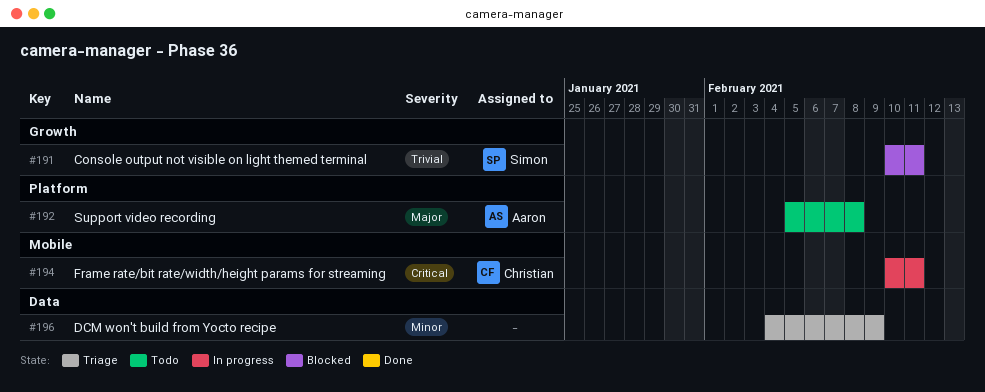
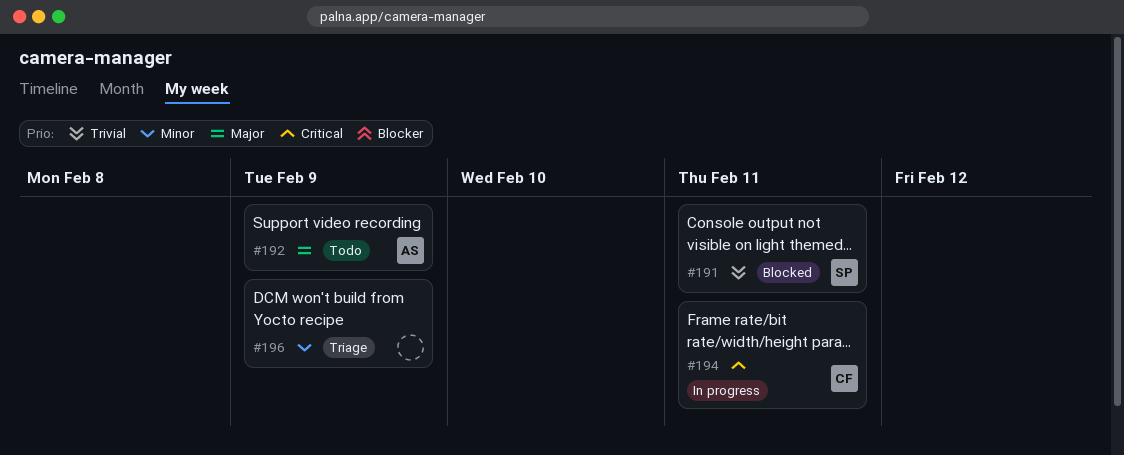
#192, due: Feb 8 -> Feb 9

